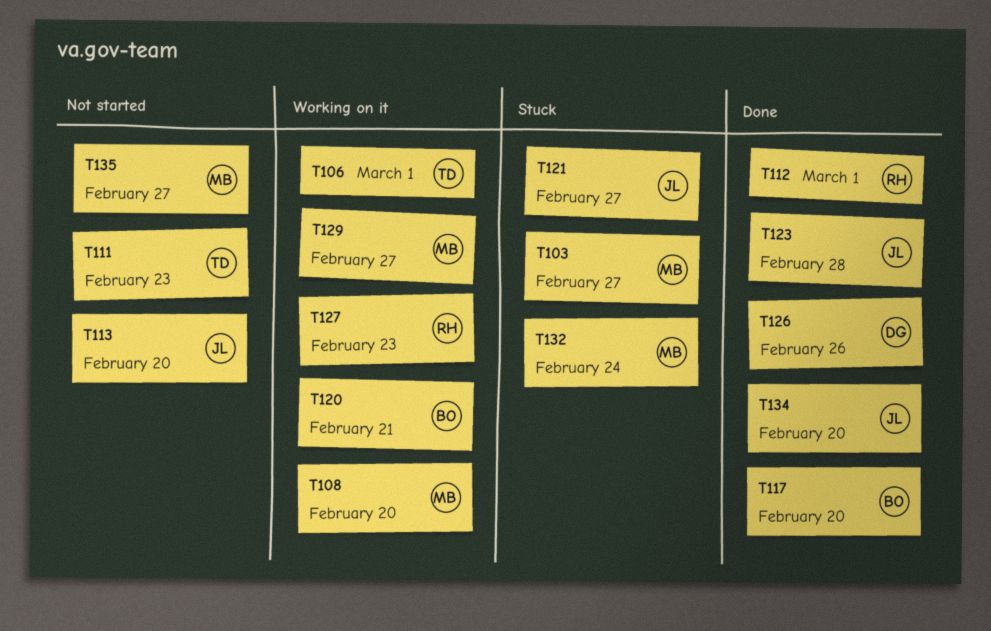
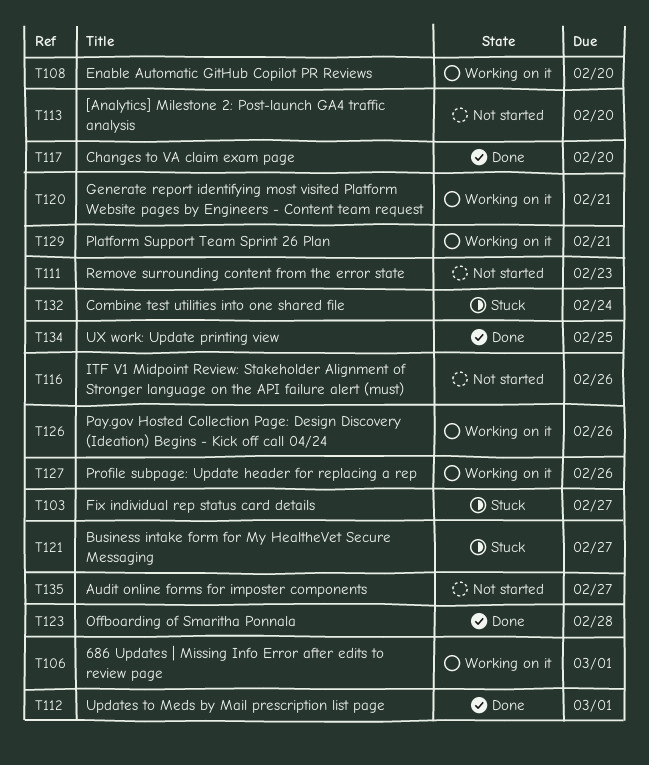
T116: none -> present
T126, status: Done -> Working on it
T127, due: Feb 23 -> Feb 26
T129, due: Feb 27 -> Feb 21
T134, due: Feb 20 -> Feb 25

